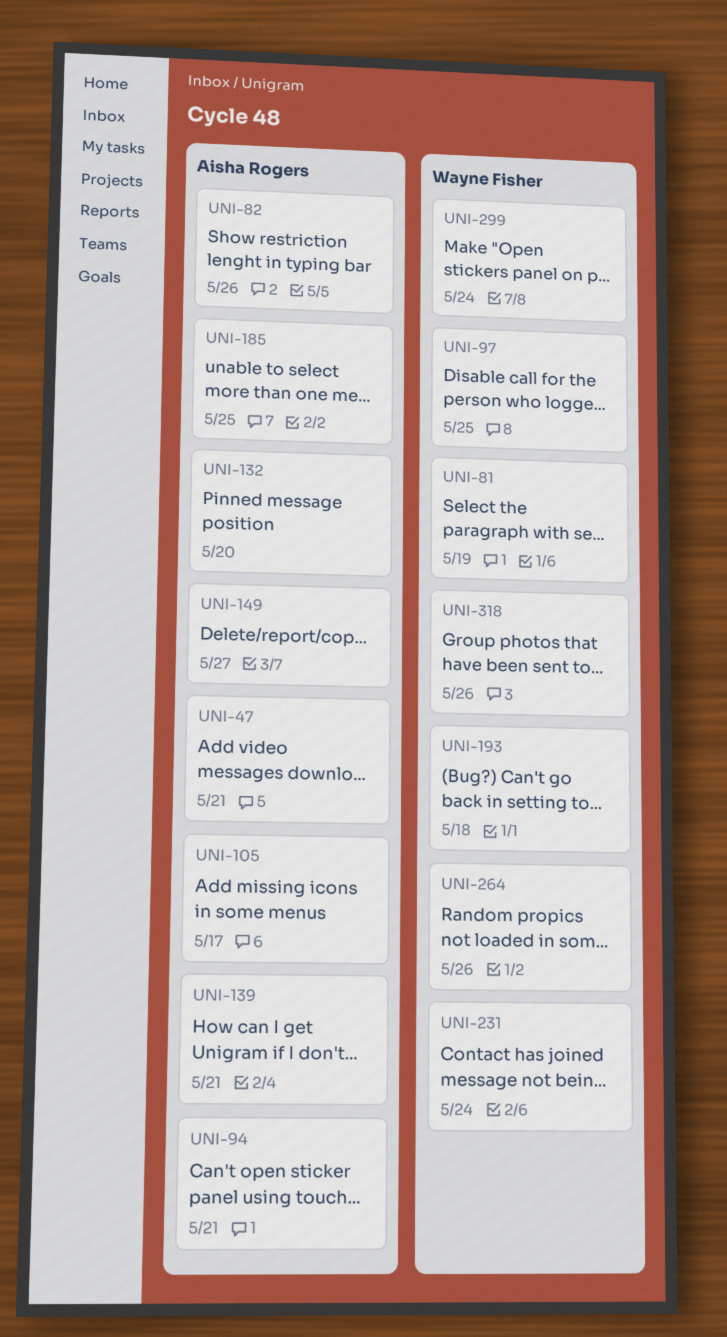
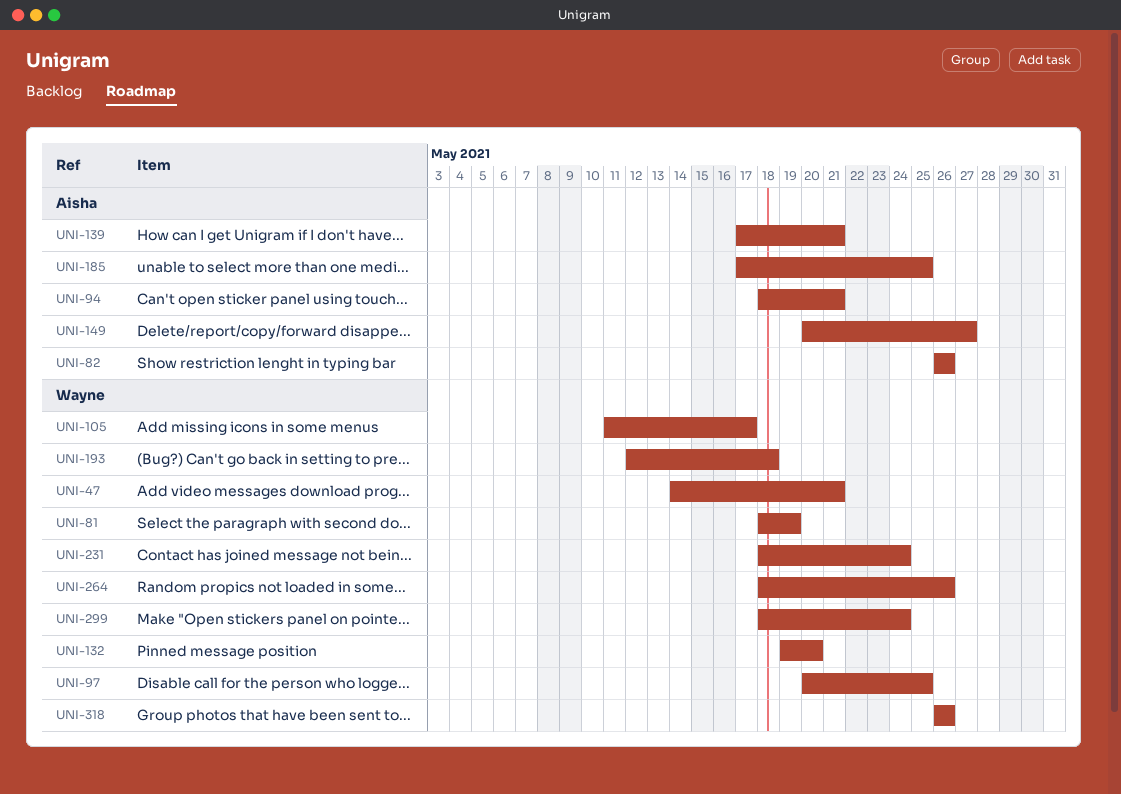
UNI-47, owner: Aisha Rogers -> Wayne Fisher
UNI-105, owner: Aisha Rogers -> Wayne Fisher
UNI-132, owner: Aisha Rogers -> Wayne Fisher

